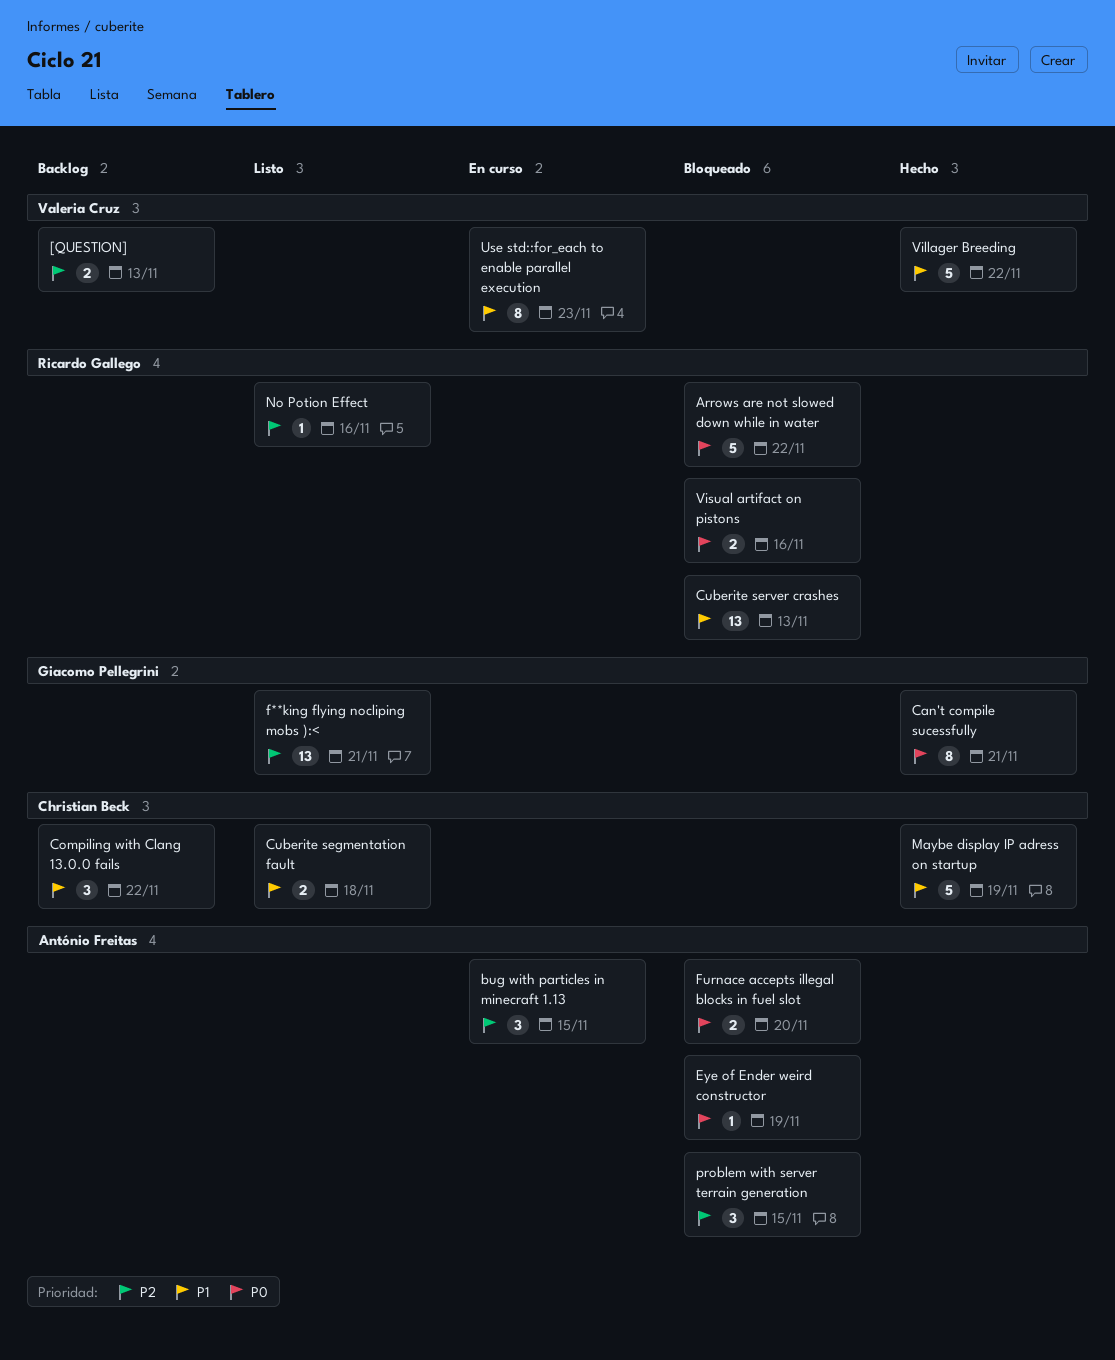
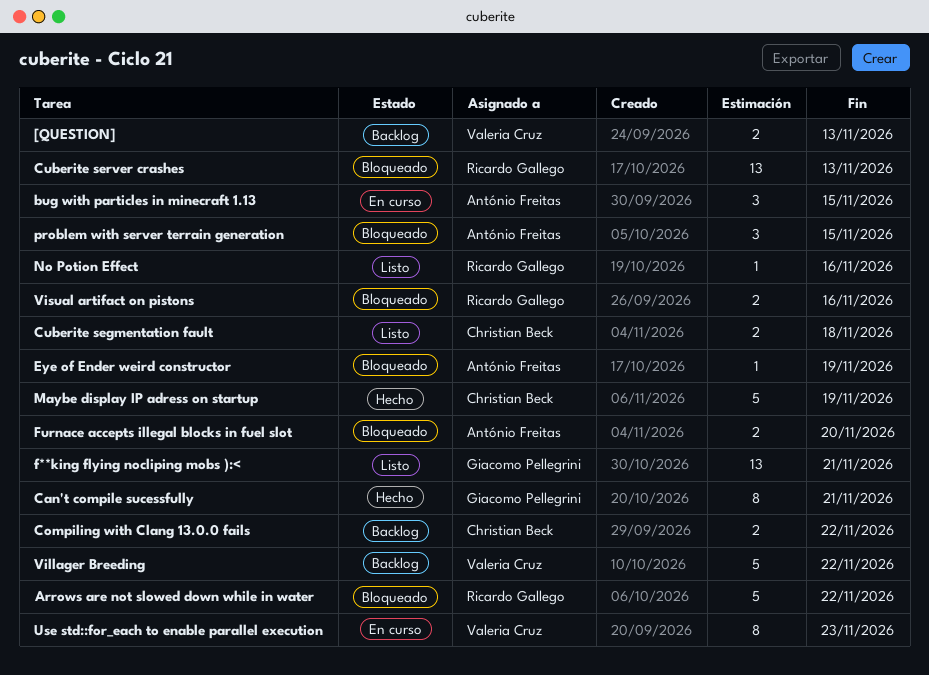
Compiling with Clang 13.0.0 fails, estimate: 3 -> 2
Villager Breeding, status: Hecho -> Backlog

